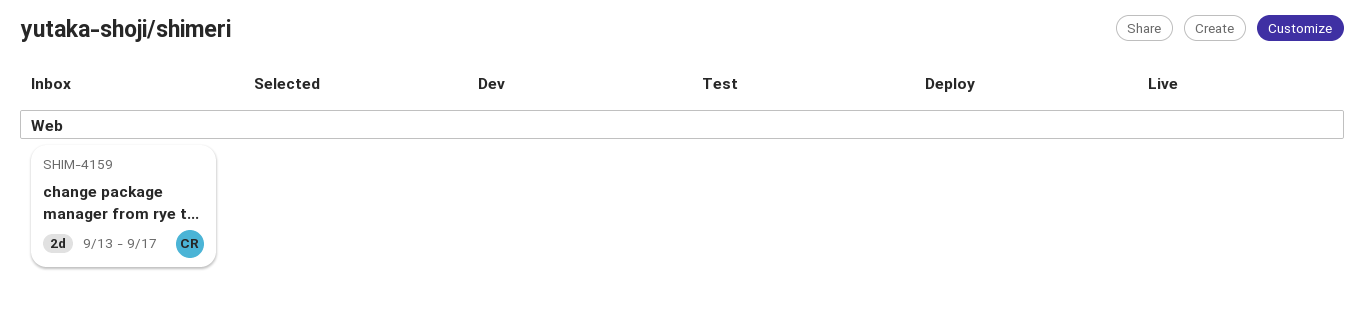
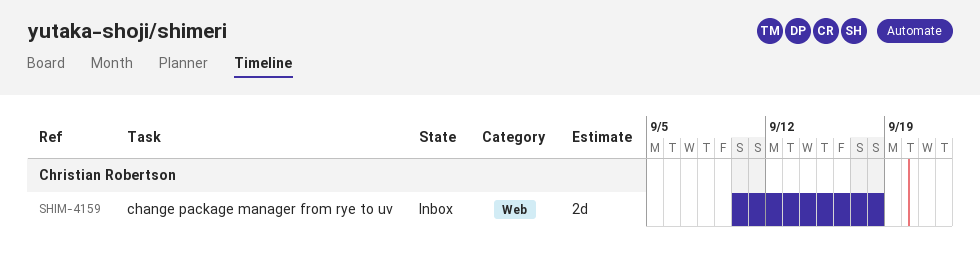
SHIM-4159, start: Sep 13 -> Sep 10
SHIM-4159, due: Sep 17 -> Sep 18

